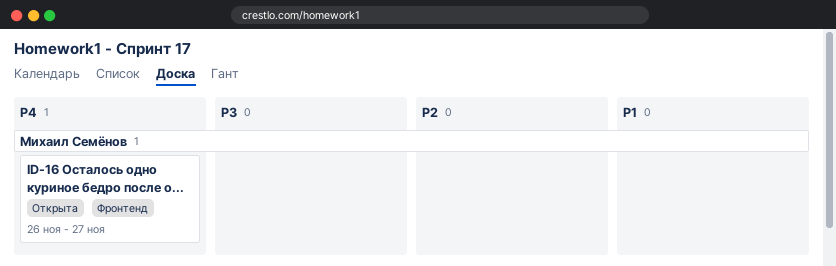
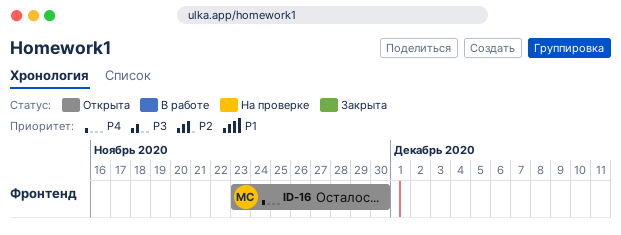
ID-16, start: Nov 26 -> Nov 23
ID-16, due: Nov 27 -> Nov 30

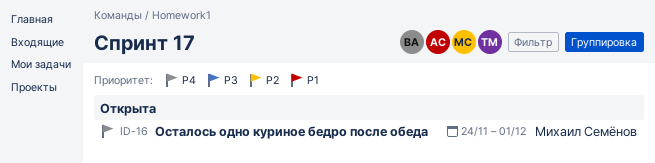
ID-16, start: Nov 23 -> Nov 24
ID-16, due: Nov 30 -> Dec 1

